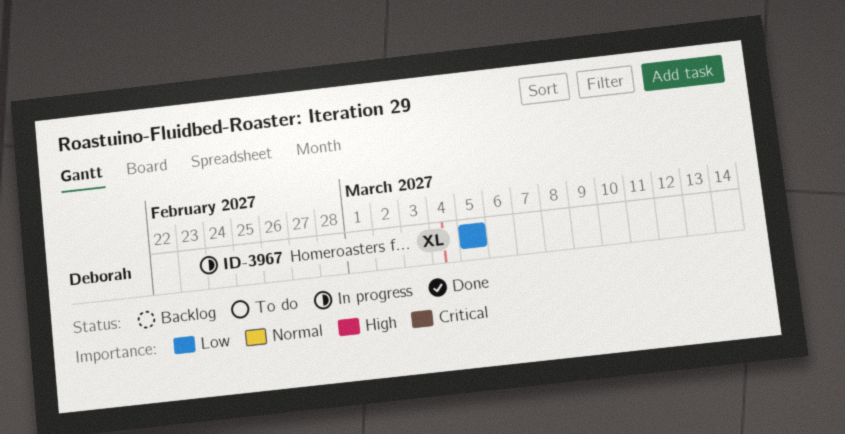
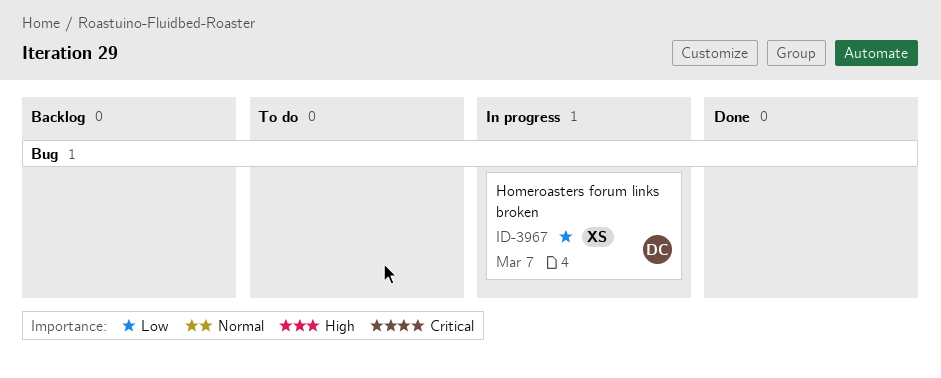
ID-3967, estimate: XL -> XS
ID-3967, due: Mar 5 -> Mar 7

